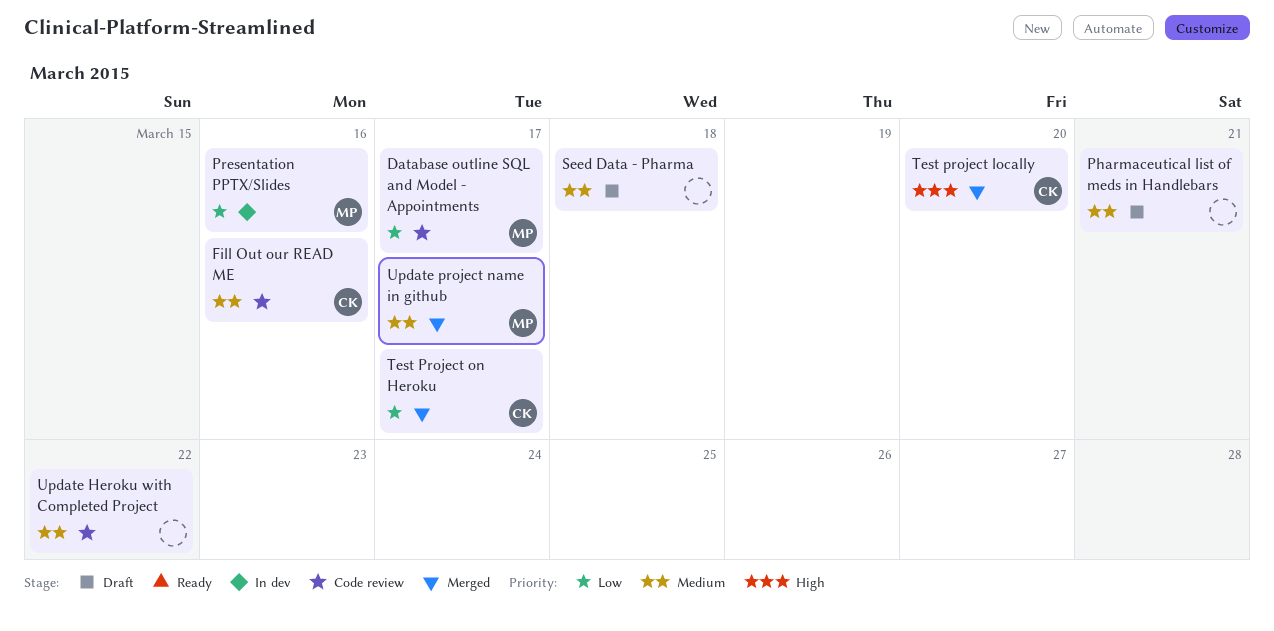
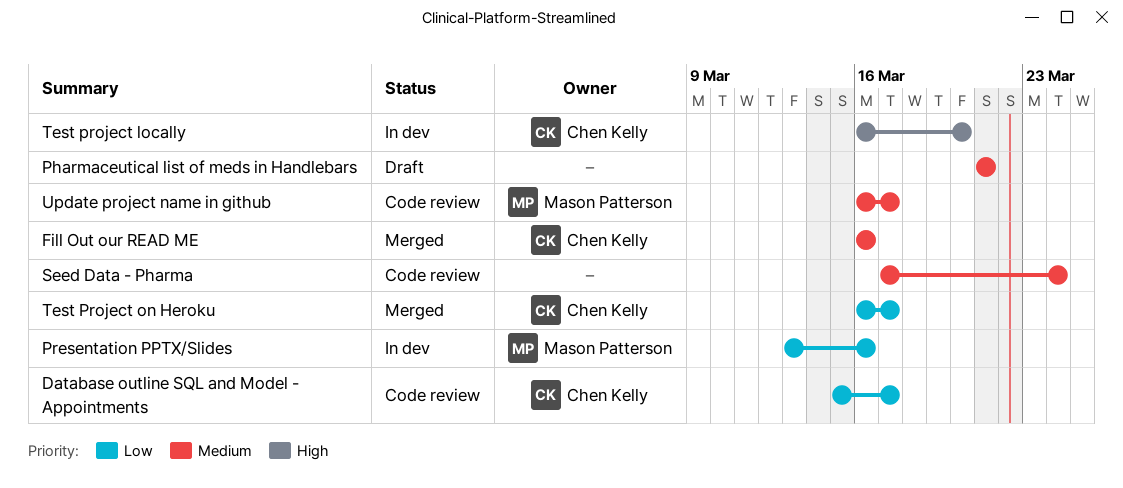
Database outline SQL and Model - Appointments, owner: Mason Patterson -> Chen Kelly
Fill Out our READ ME, status: Code review -> Merged
Seed Data - Pharma, status: Draft -> Code review
Seed Data - Pharma, due: Mar 18 -> Mar 24
Test project locally, status: Merged -> In dev
Update Heroku with Completed Project: present -> none
Update project name in github, status: Merged -> Code review

